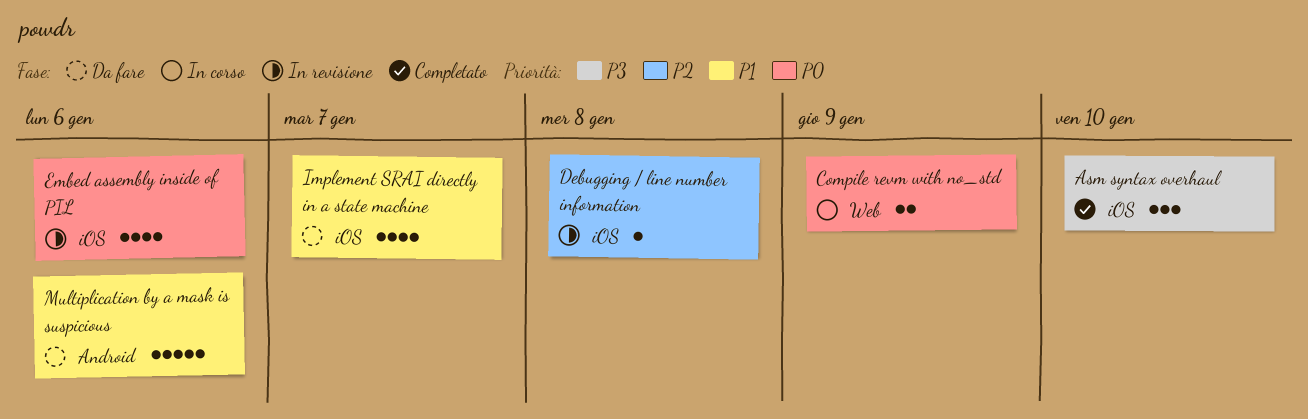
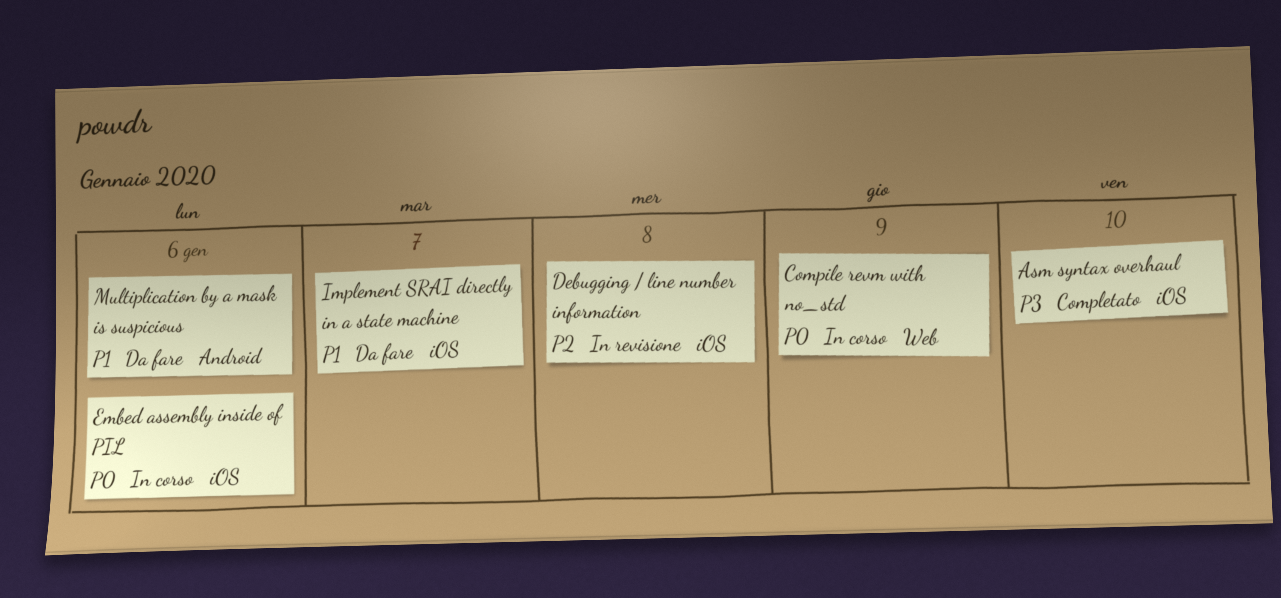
Embed assembly inside of PIL, status: In revisione -> In corso

